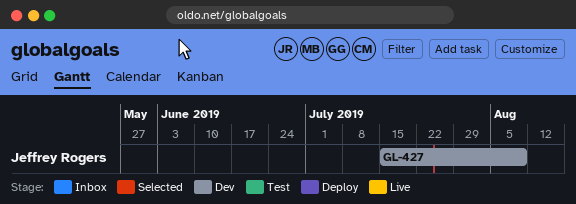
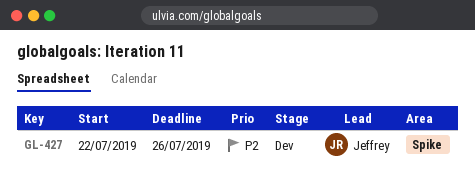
GL-427, start: Jul 15 -> Jul 22
GL-427, due: Aug 9 -> Jul 26

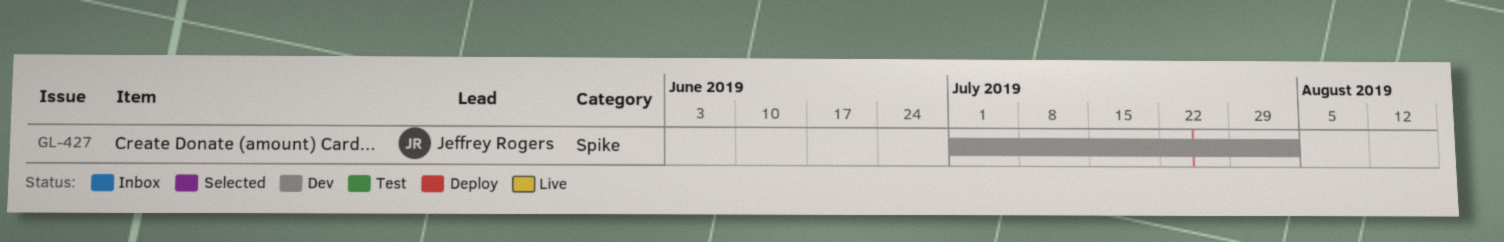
GL-427, start: Jul 22 -> Jul 1
GL-427, due: Jul 26 -> Aug 2

